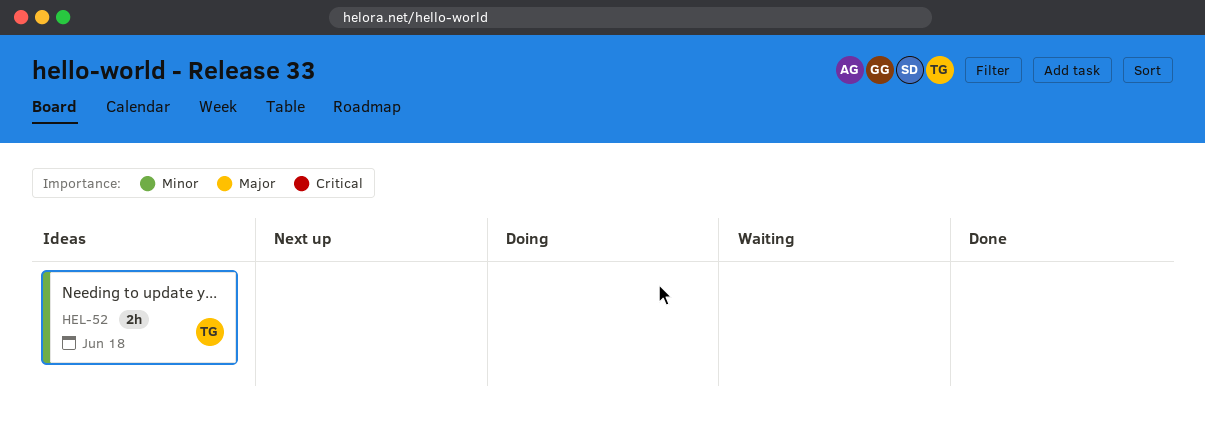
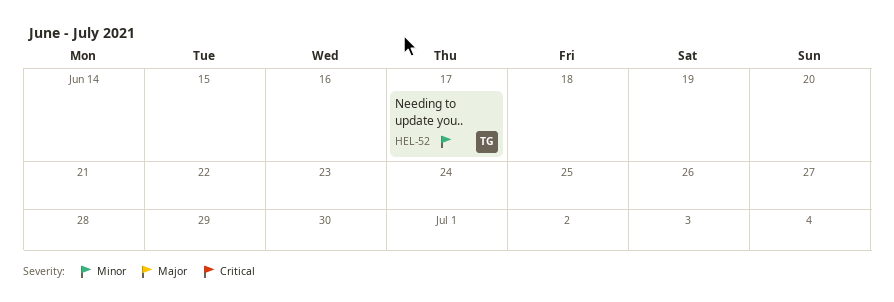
HEL-52, due: Jun 18 -> Jun 17

